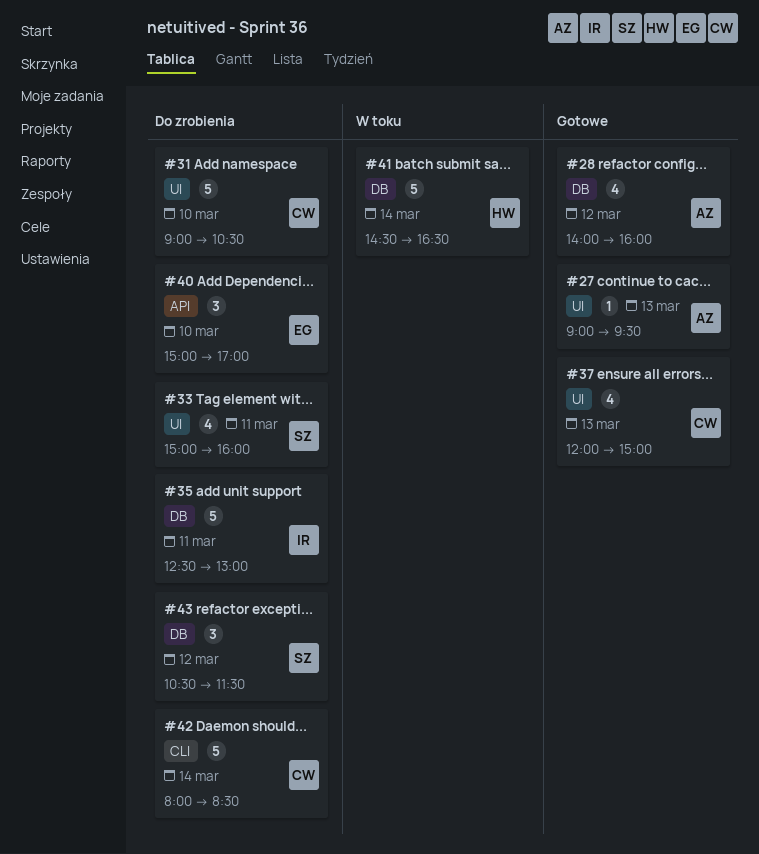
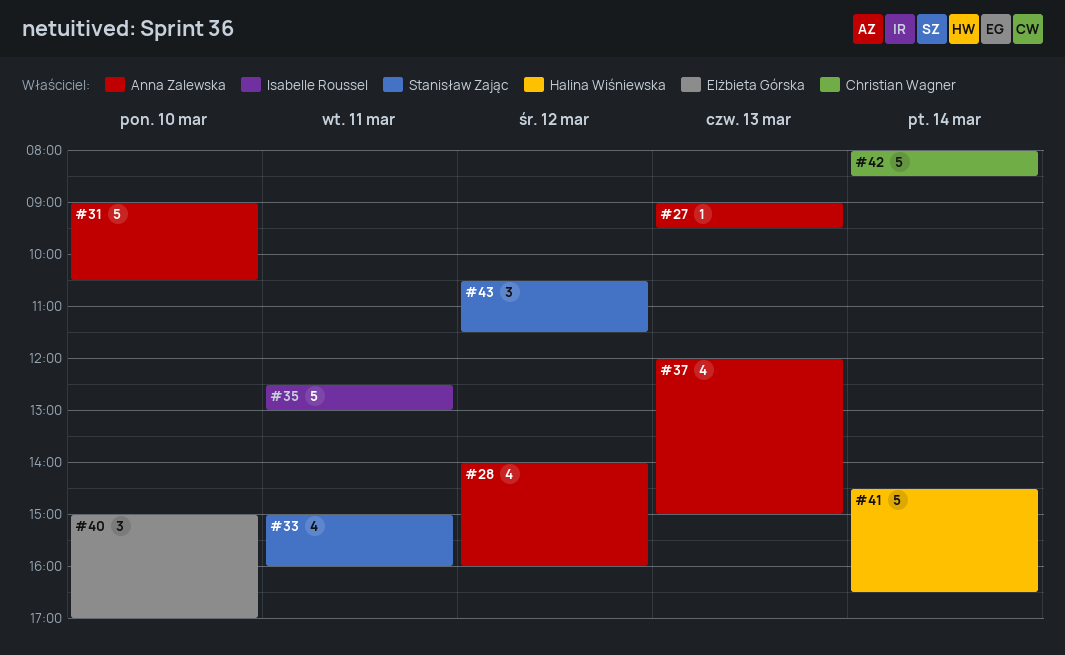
#31, owner: Christian Wagner -> Anna Zalewska
#37, owner: Christian Wagner -> Anna Zalewska

